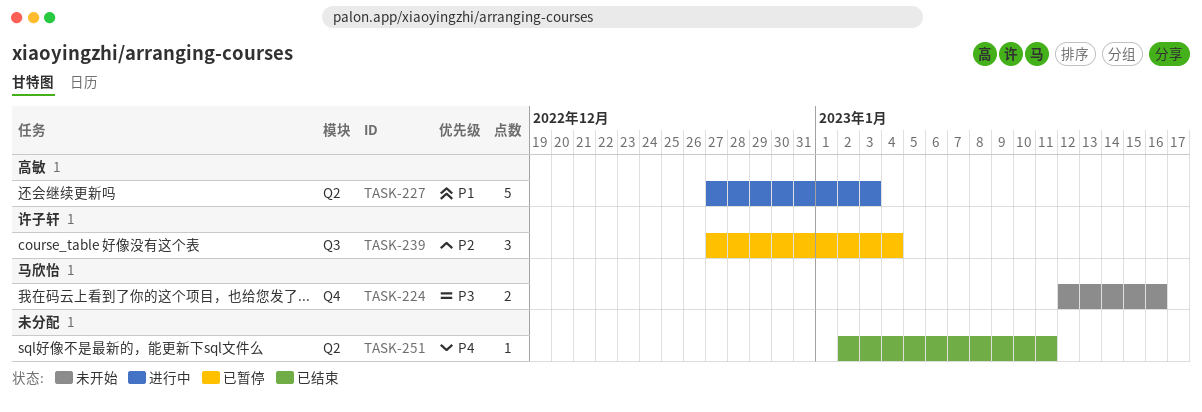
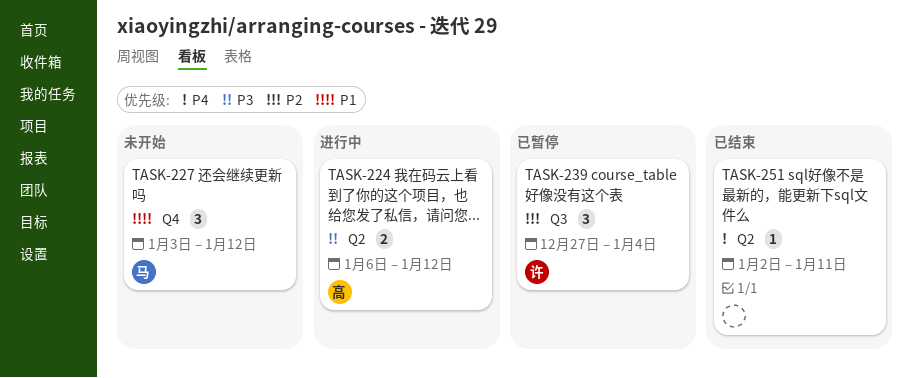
TASK-224, status: 未开始 -> 进行中
TASK-224, owner: 马欣怡 -> 高敏
TASK-224, label: Q4 -> Q2
TASK-224, start: Jan 12 -> Jan 6
TASK-224, due: Jan 16 -> Jan 12
TASK-227, status: 进行中 -> 未开始
TASK-227, owner: 高敏 -> 马欣怡
TASK-227, label: Q2 -> Q4
TASK-227, estimate: 5 -> 3
TASK-227, start: Dec 27 -> Jan 3
TASK-227, due: Jan 3 -> Jan 12

